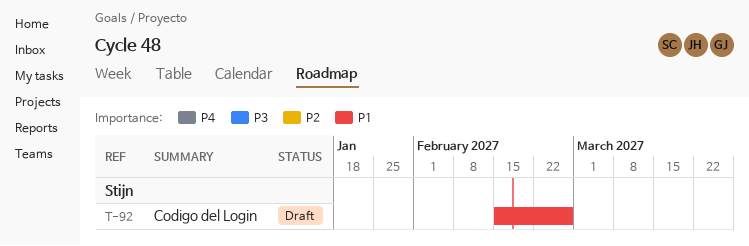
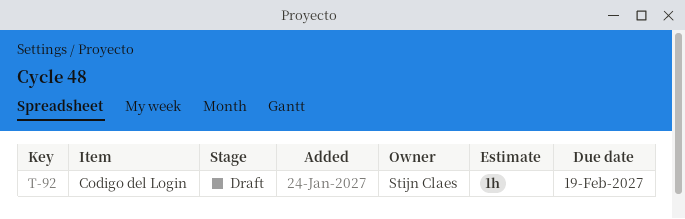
T-92, due: Feb 26 -> Feb 19

